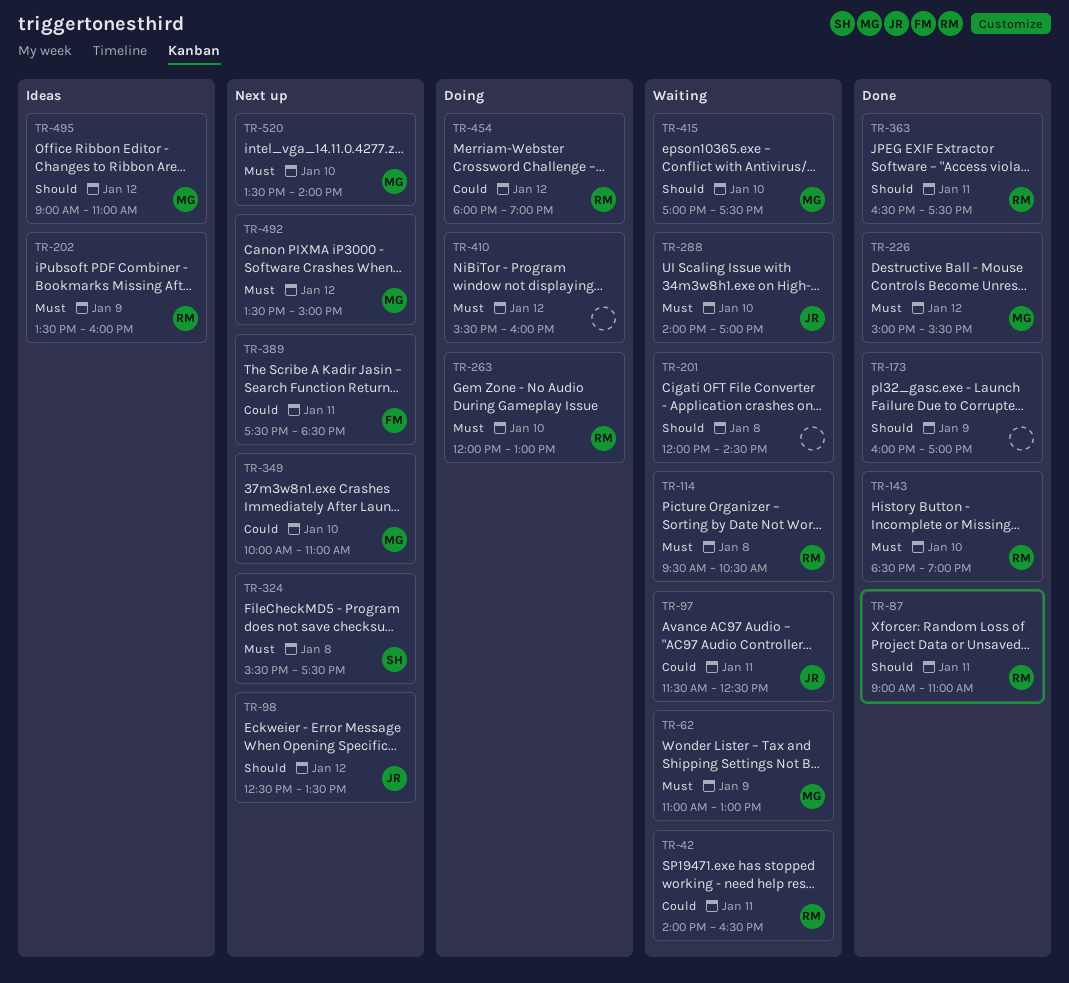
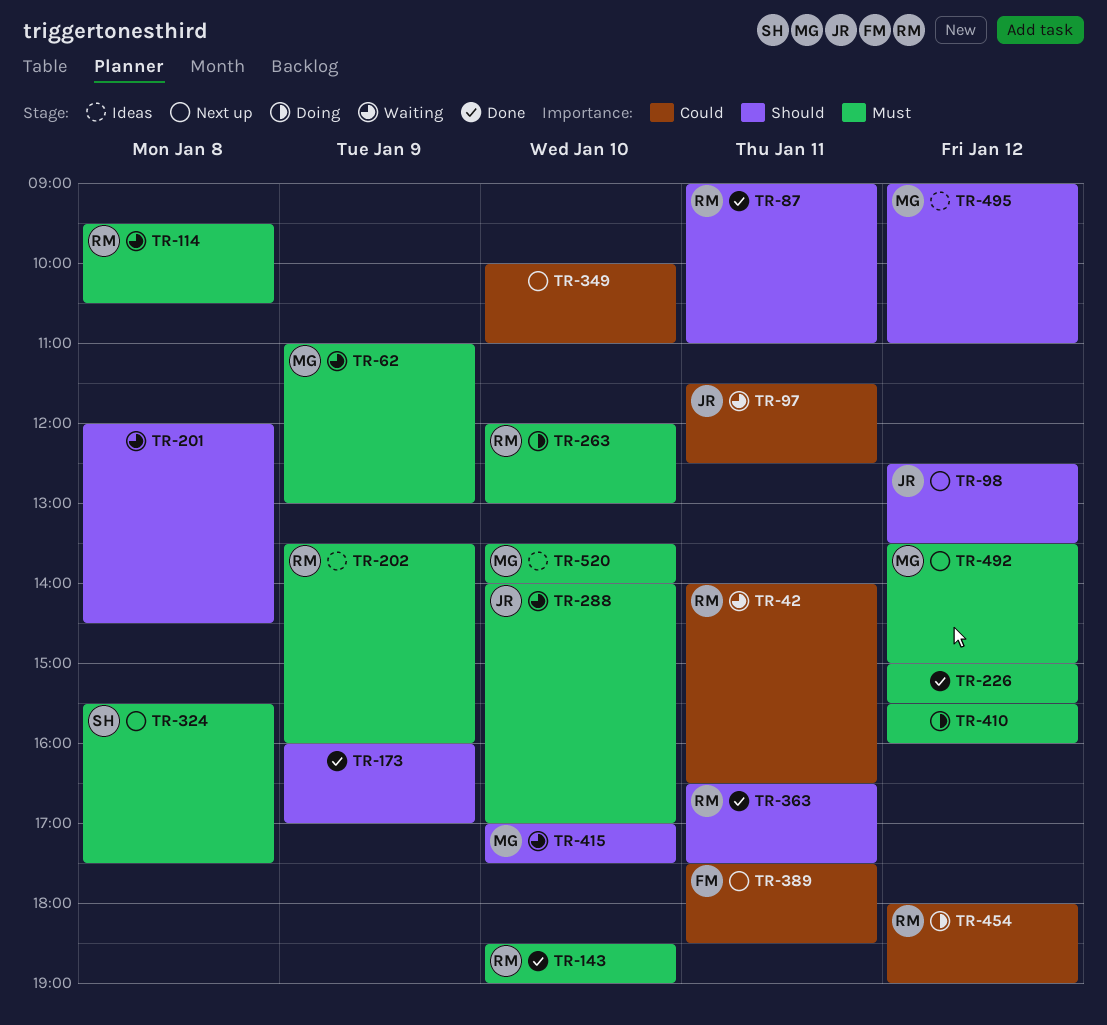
TR-226, owner: MG -> none
TR-349, owner: MG -> none
TR-520, status: Next up -> Ideas

